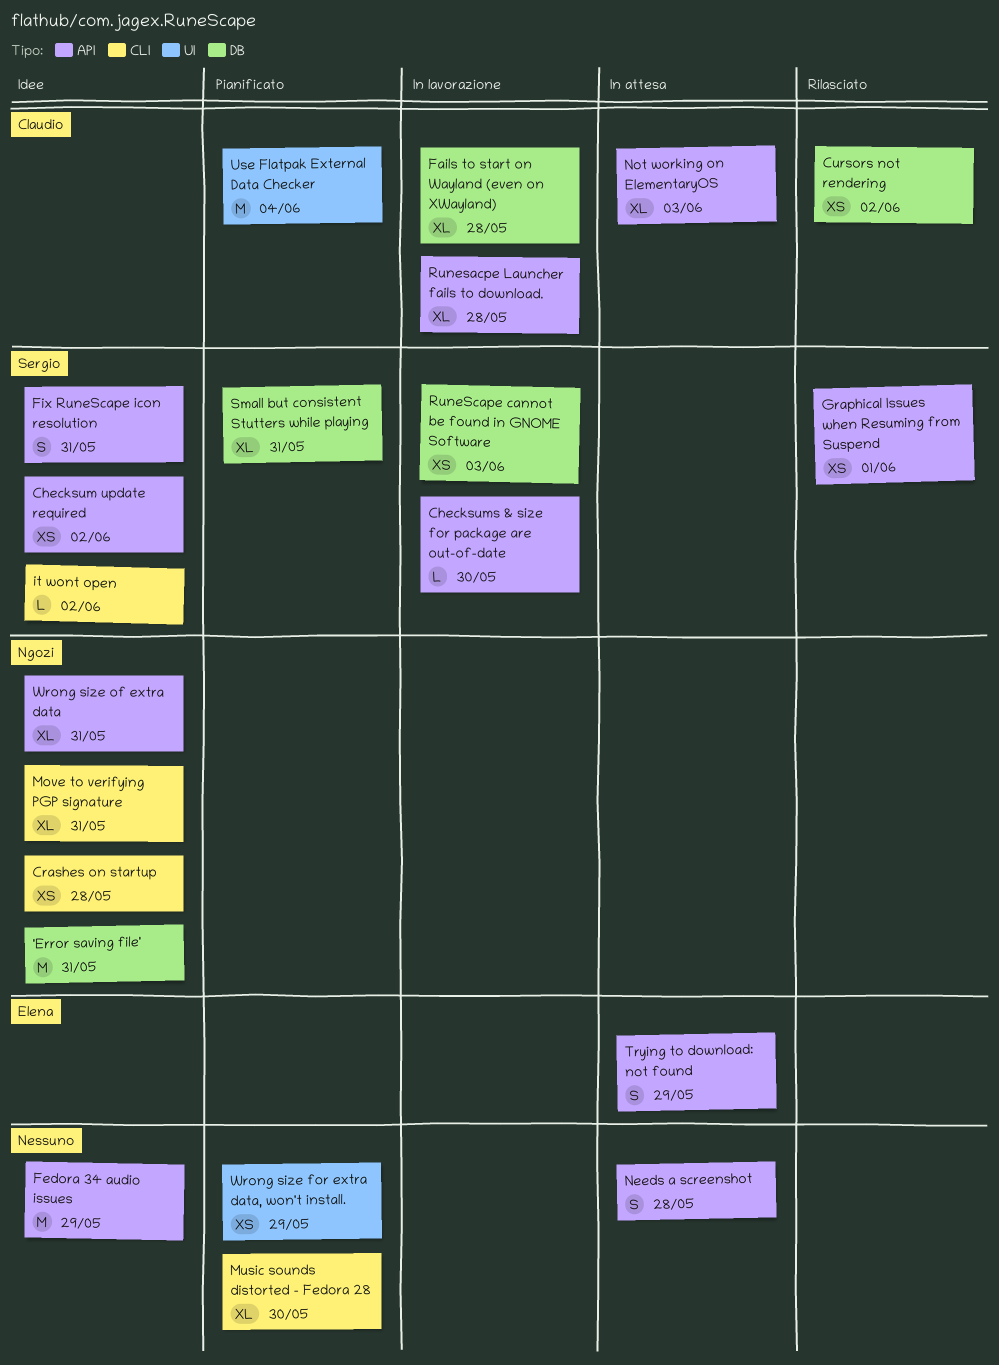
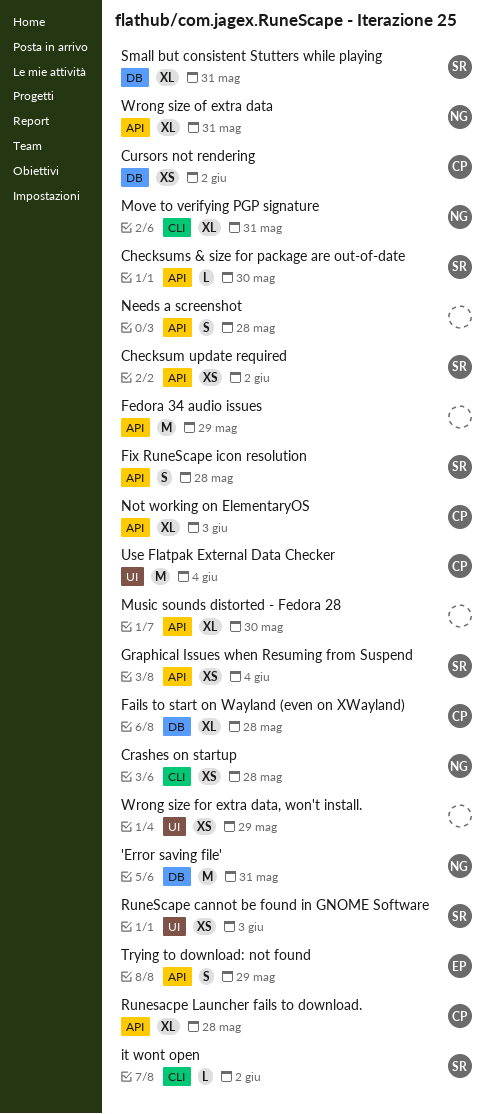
Fix RuneScape icon resolution, due: May 31 -> May 28
Graphical Issues when Resuming from Suspend, due: Jun 1 -> Jun 4
Music sounds distorted - Fedora 28, label: CLI -> API
RuneScape cannot be found in GNOME Software, label: DB -> UI

